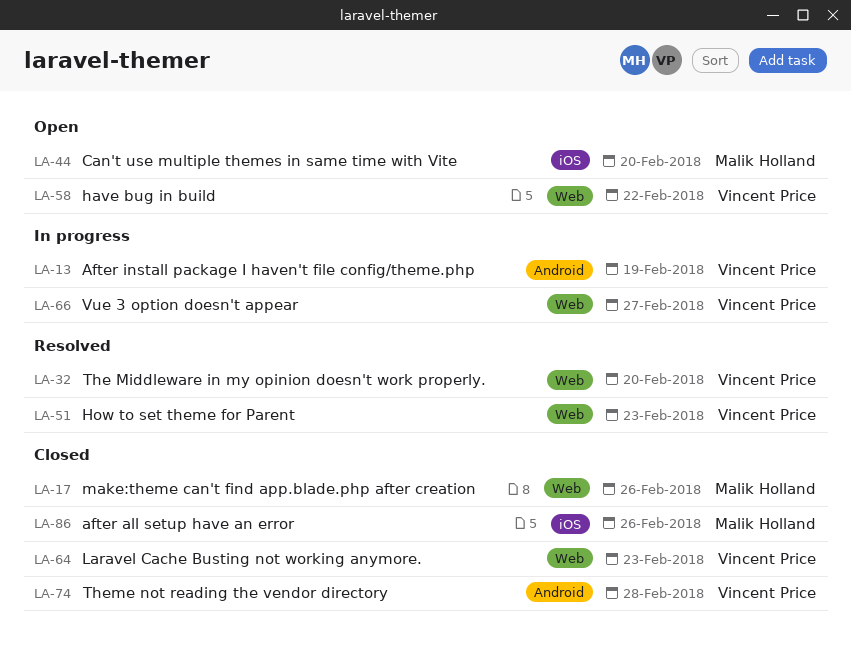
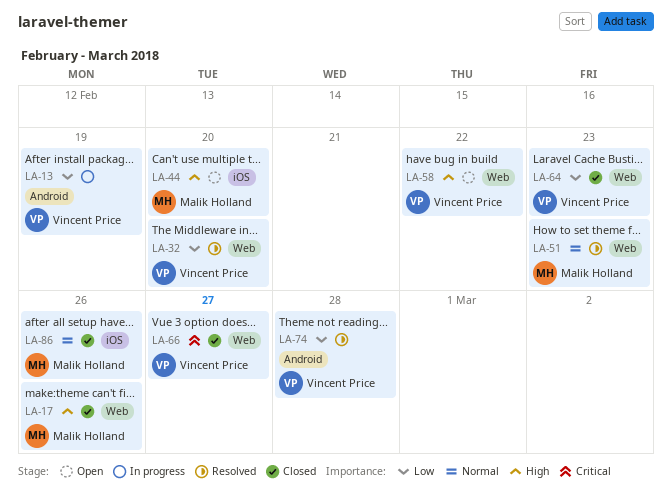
LA-51, owner: Vincent Price -> Malik Holland
LA-66, status: In progress -> Closed
LA-74, status: Closed -> Resolved

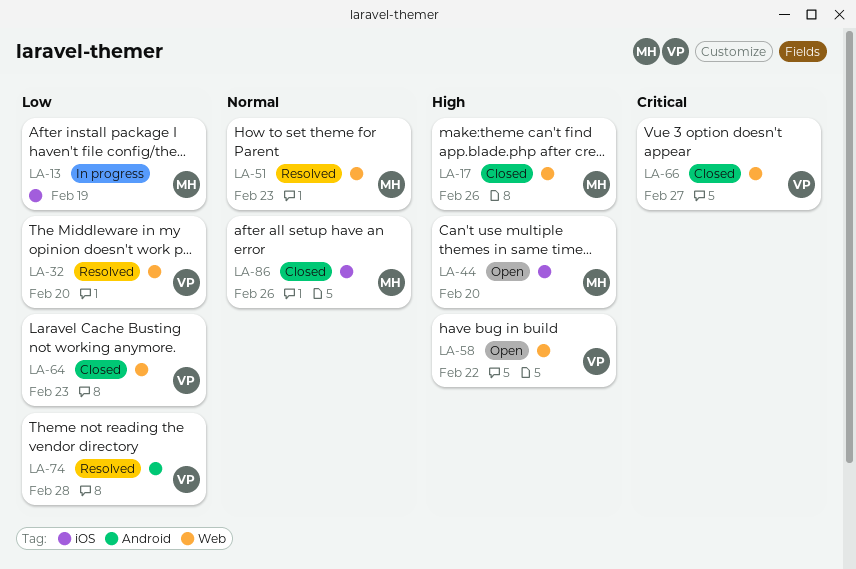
LA-13, owner: Vincent Price -> Malik Holland
LA-13, label: Android -> iOS

